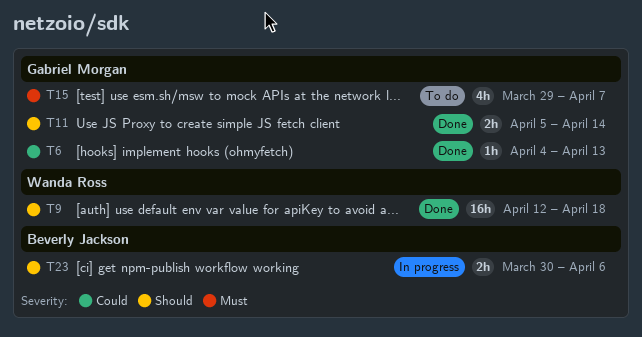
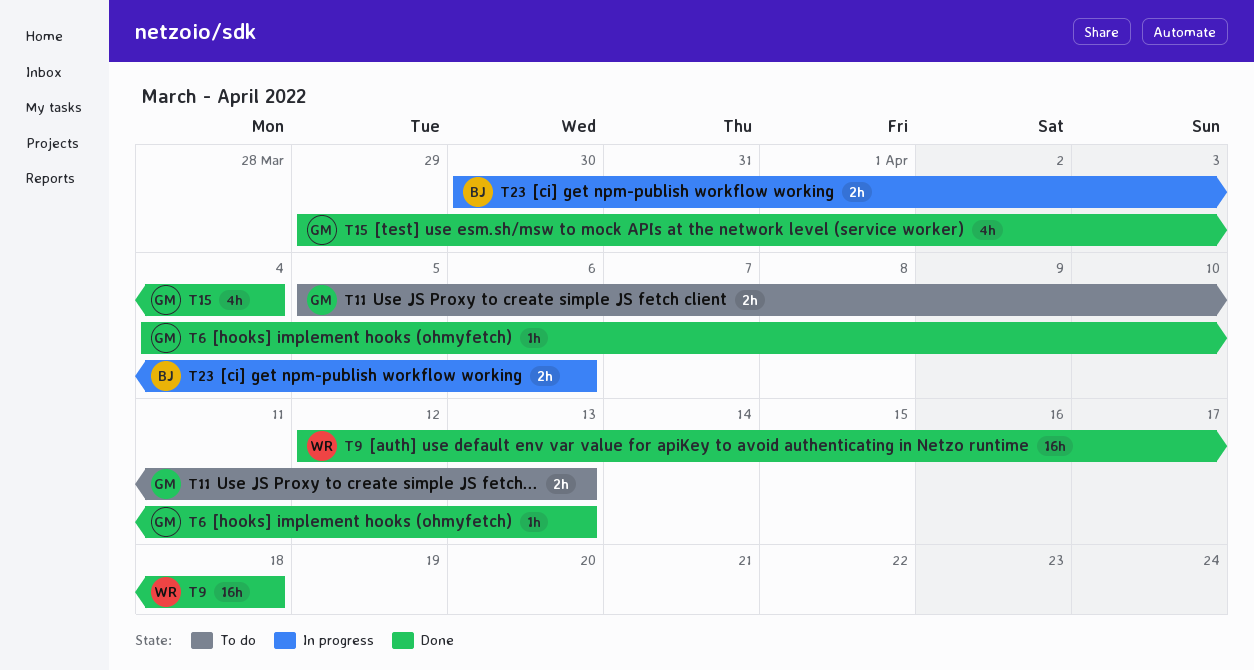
T11, status: Done -> To do
T11, due: Apr 14 -> Apr 13
T15, status: To do -> Done
T15, due: Apr 7 -> Apr 4

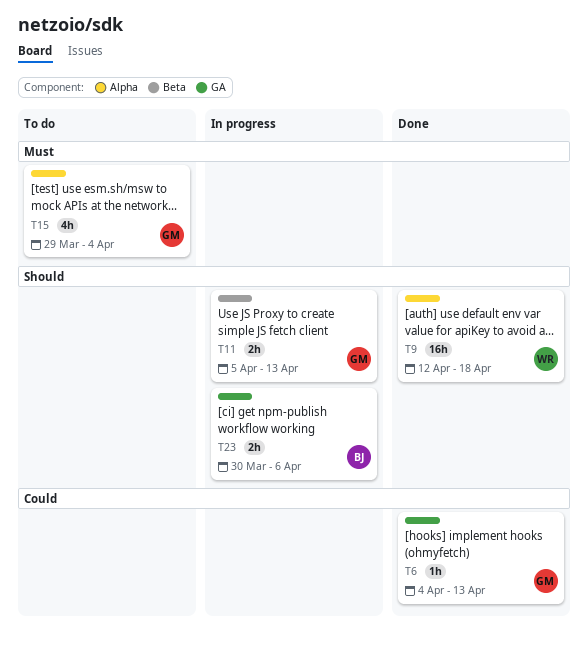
T11, status: To do -> In progress
T15, status: Done -> To do

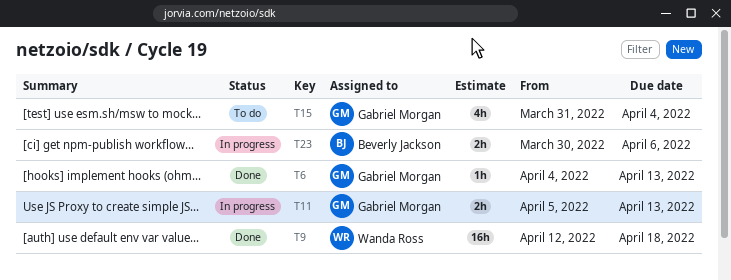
T15, start: Mar 29 -> Mar 31

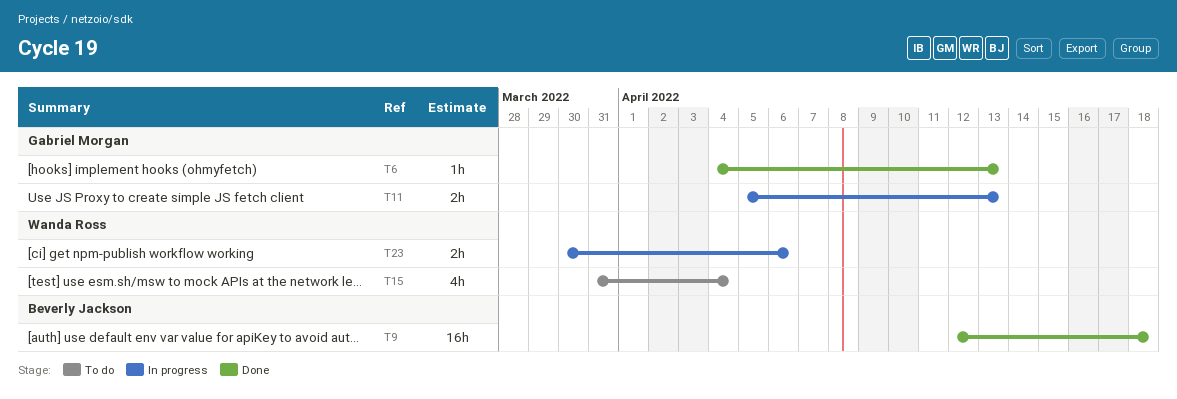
T9, owner: Wanda Ross -> Beverly Jackson
T15, owner: Gabriel Morgan -> Wanda Ross
T23, owner: Beverly Jackson -> Wanda Ross

